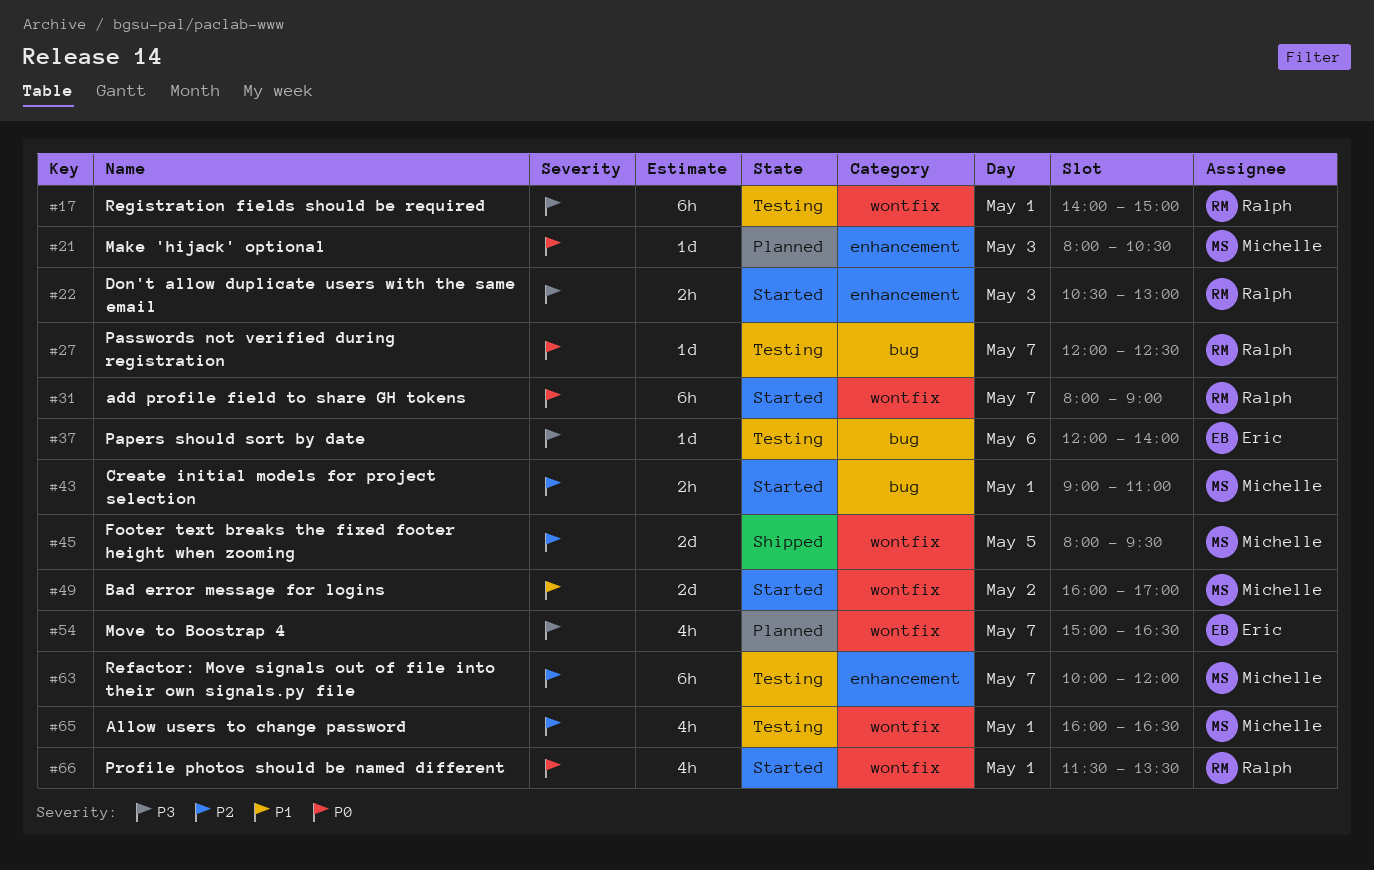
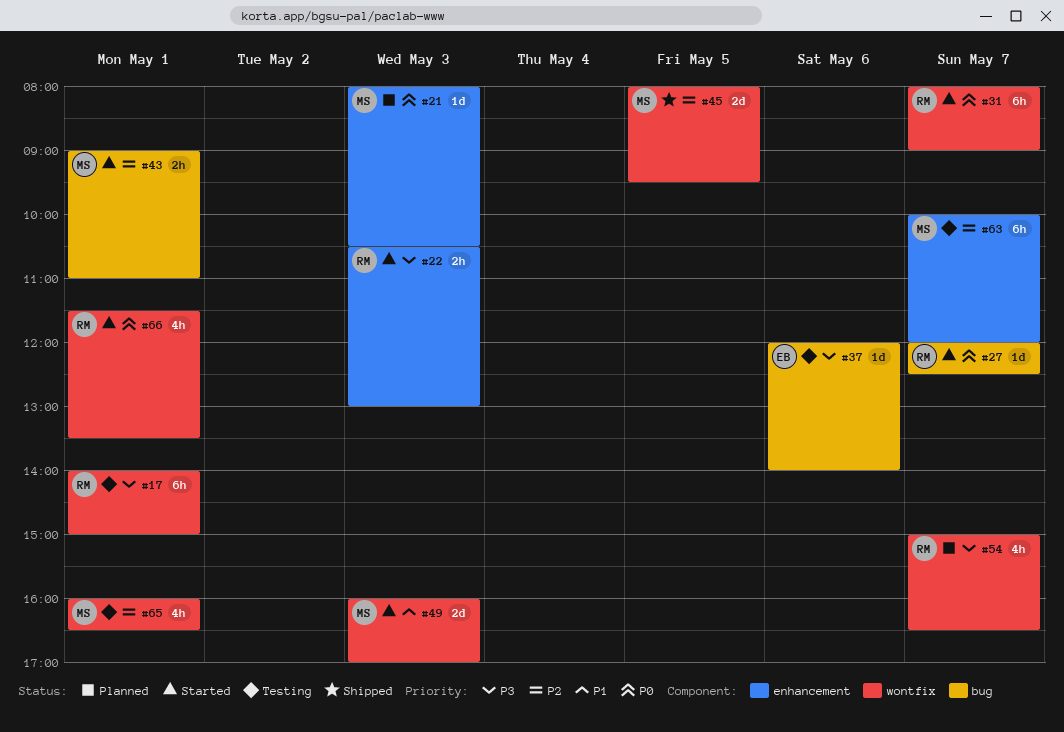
#27, status: Testing -> Started
#49, day: May 2 -> May 3
#54, owner: Eric -> Ralph

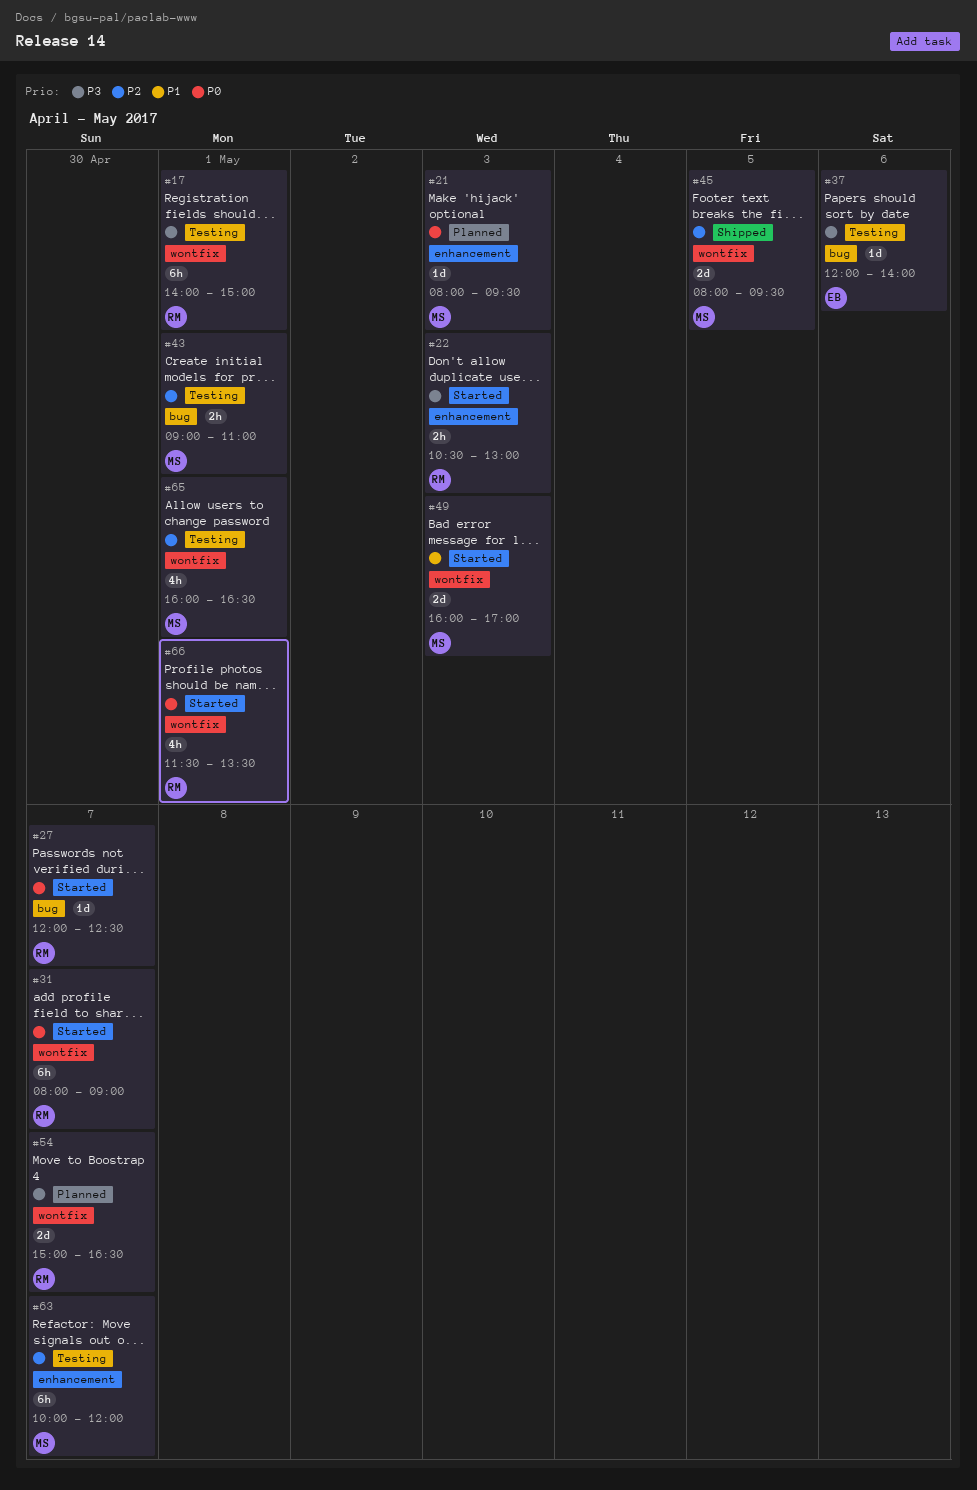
#21, ends: 10:30 -> 09:30
#43, status: Started -> Testing
#54, estimate: 4h -> 2d

